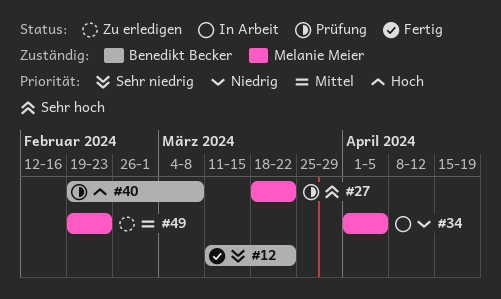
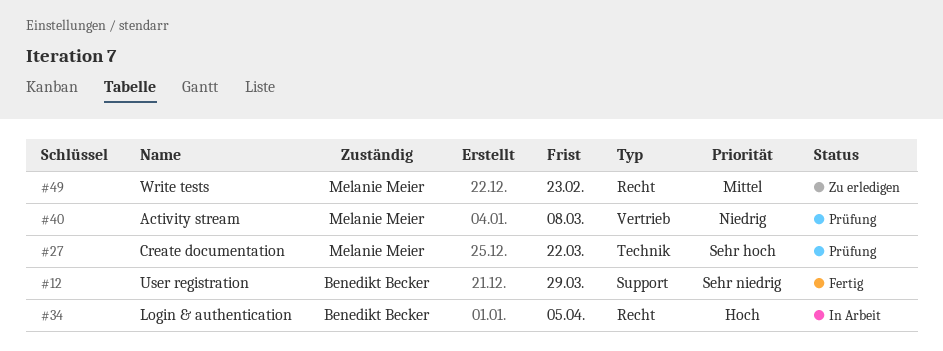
#12, due: Mar 22 -> Mar 29
#34, owner: Melanie Meier -> Benedikt Becker
#34, priority: Niedrig -> Hoch
#40, owner: Benedikt Becker -> Melanie Meier
#40, priority: Hoch -> Niedrig

